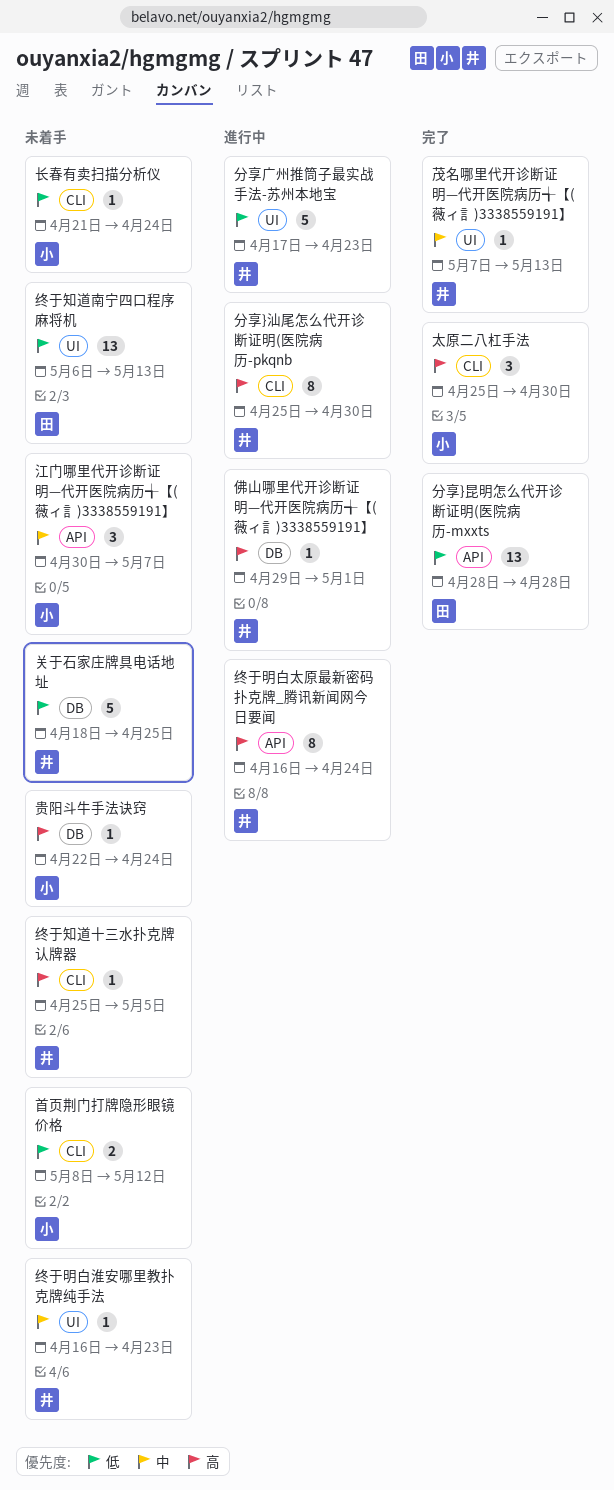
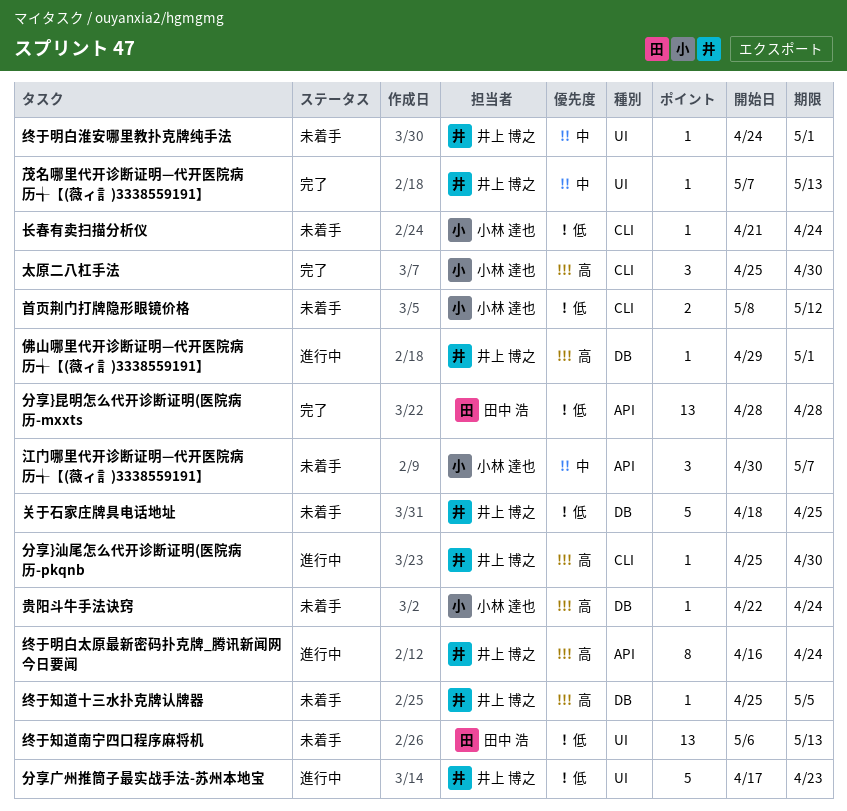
分享}汕尾怎么代开诊断证明(医院病历-pkqnb, estimate: 8 -> 1
终于明白淮安哪里教扑克牌纯手法, start: Apr 16 -> Apr 24
终于明白淮安哪里教扑克牌纯手法, due: Apr 23 -> May 1
终于知道十三水扑克牌认牌器, label: CLI -> DB

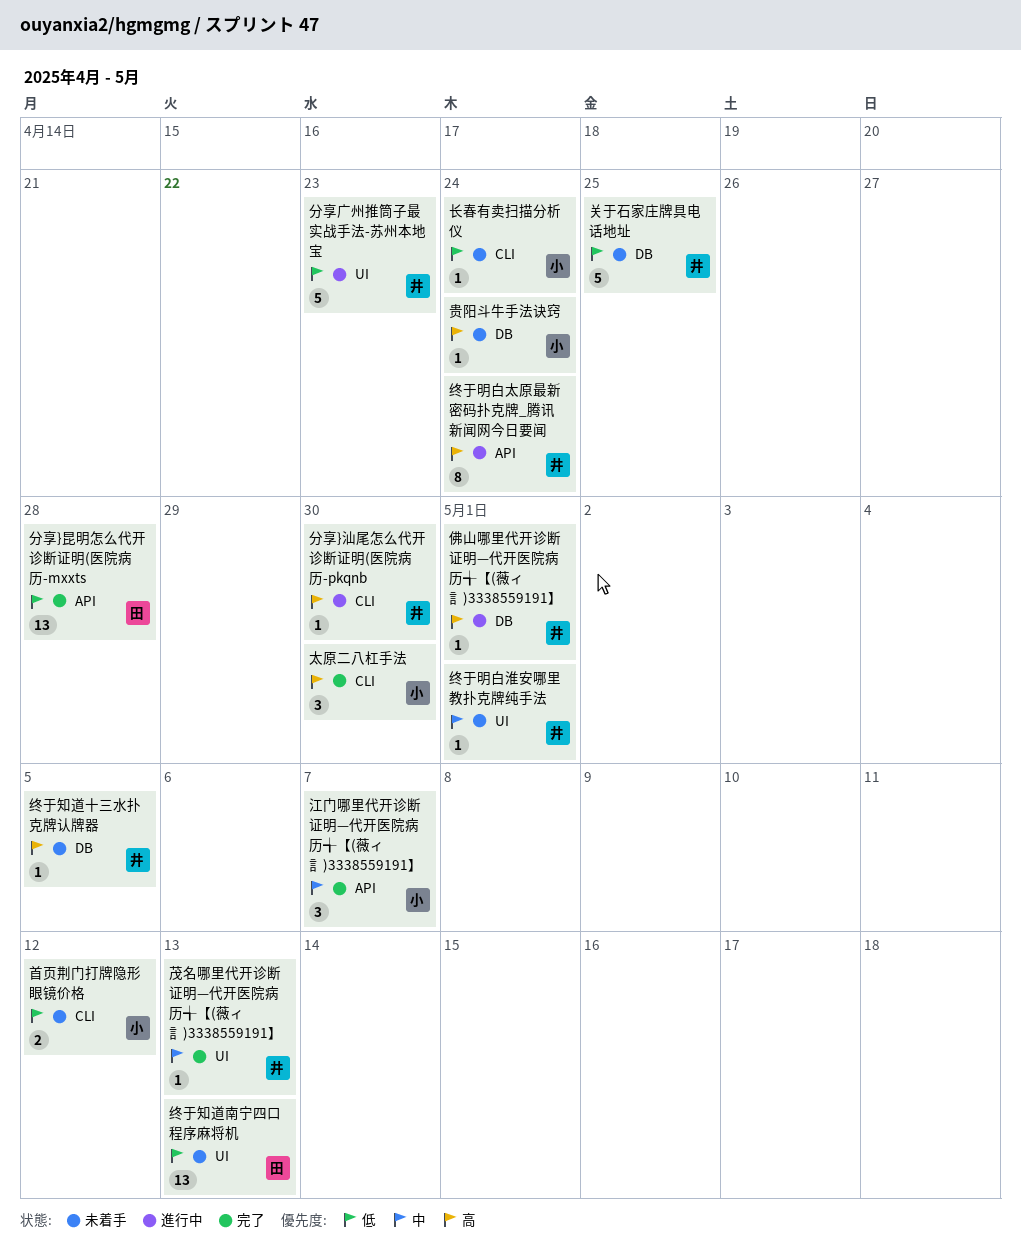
江门哪里代开诊断证明—代开医院病历╅【(薇ィ訁)3338559191】, status: 未着手 -> 完了

